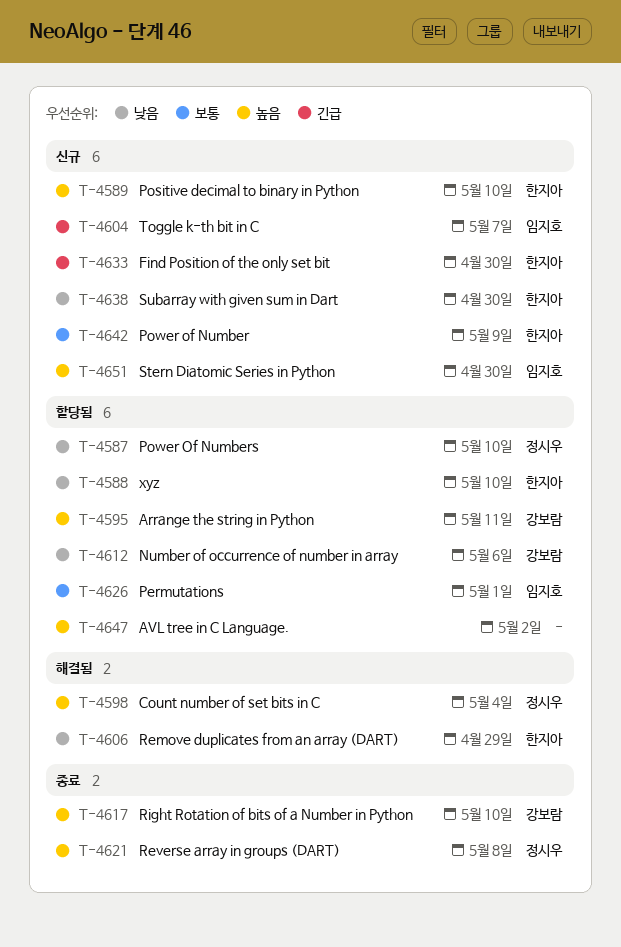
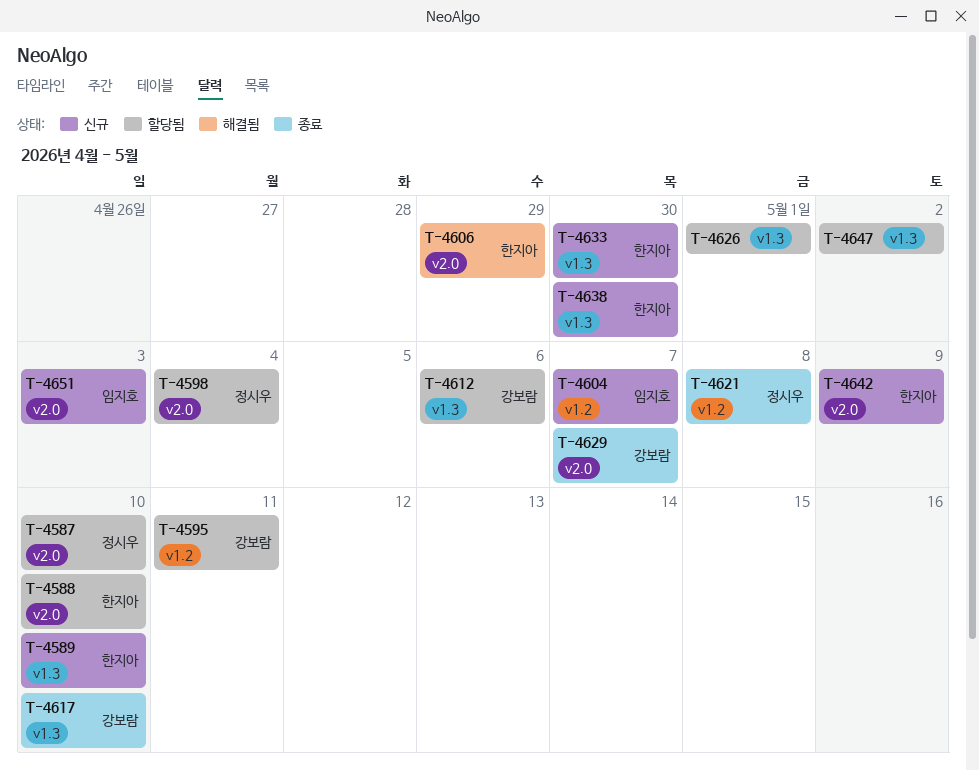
T-4598, status: 해결됨 -> 할당됨
T-4626, owner: 임지호 -> none
T-4629: none -> present
T-4651, due: Apr 30 -> May 3

